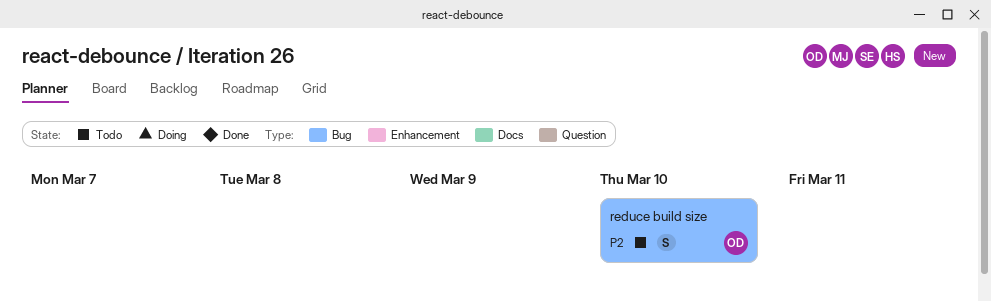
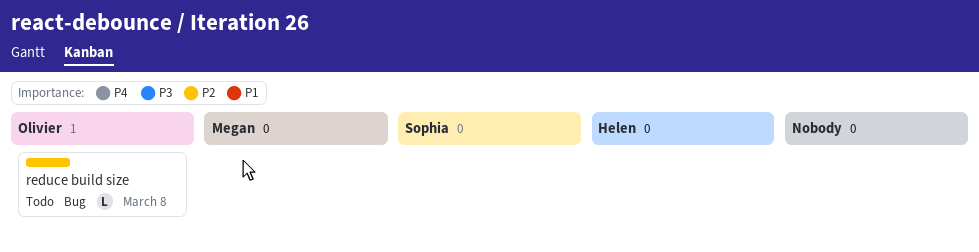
reduce build size, estimate: S -> L
reduce build size, due: Mar 10 -> Mar 8

